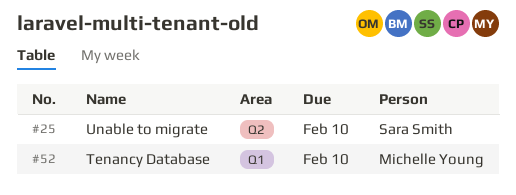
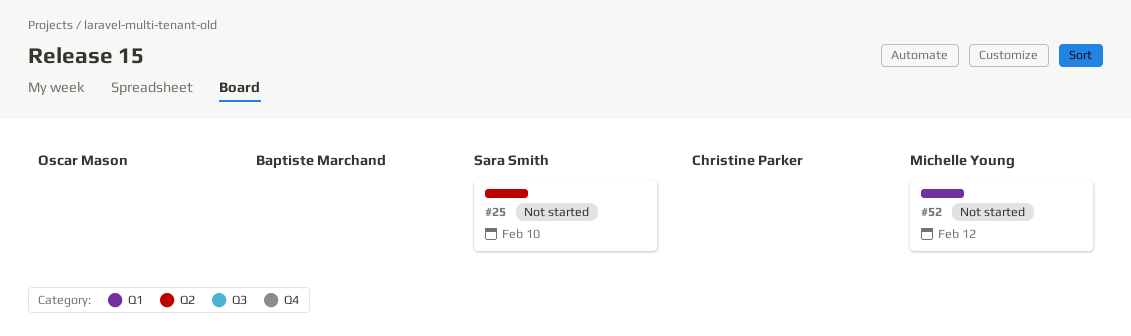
#52, due: Feb 10 -> Feb 12

